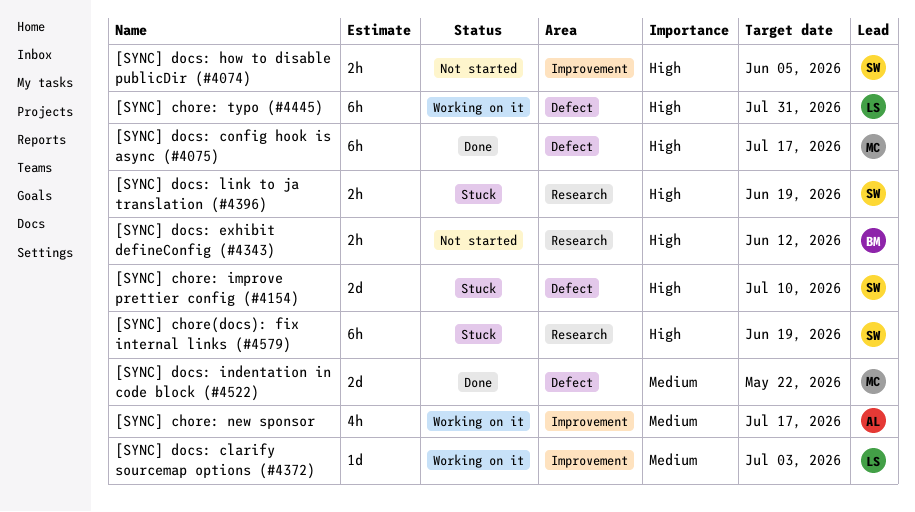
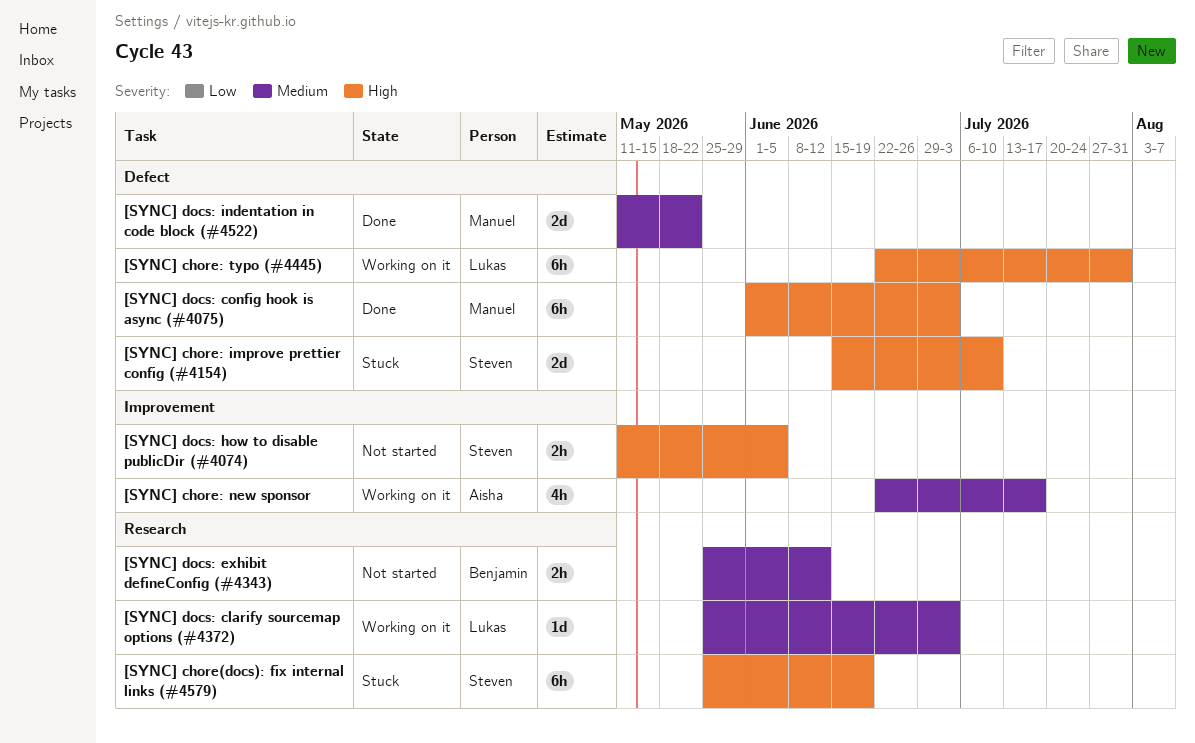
[SYNC] docs: clarify sourcemap options (#4372), label: Improvement -> Research
[SYNC] docs: config hook is async (#4075), due: Jul 17 -> Jul 3
[SYNC] docs: exhibit defineConfig (#4343), priority: High -> Medium
[SYNC] docs: link to ja translation (#4396): present -> none

